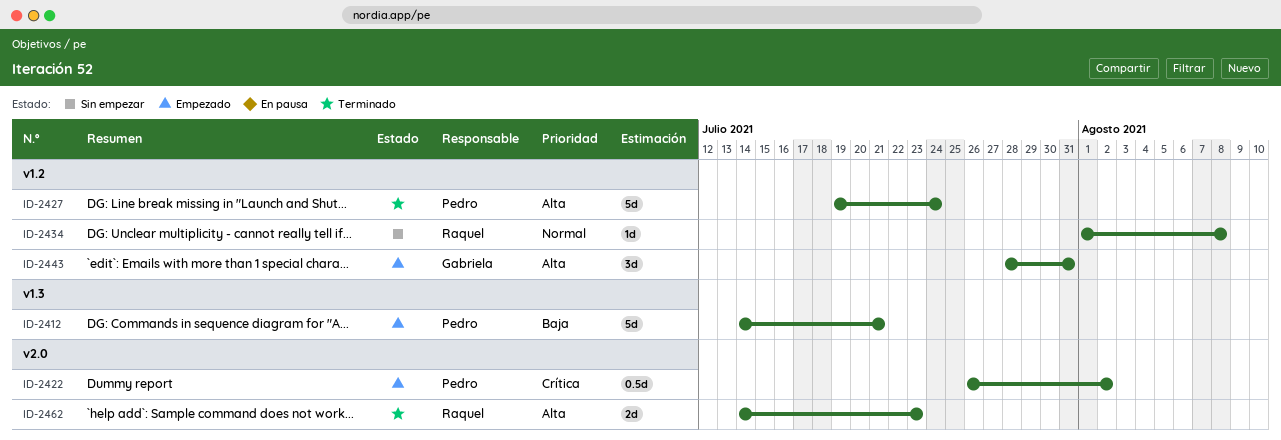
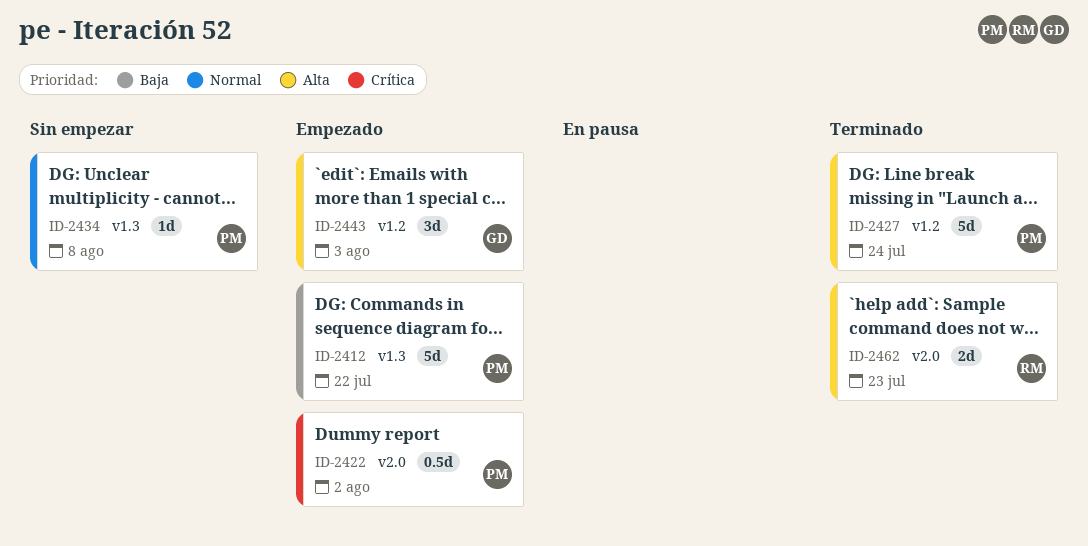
ID-2412, due: Jul 21 -> Jul 22
ID-2434, owner: Raquel -> Pedro
ID-2434, label: v1.2 -> v1.3
ID-2443, due: Jul 31 -> Aug 3

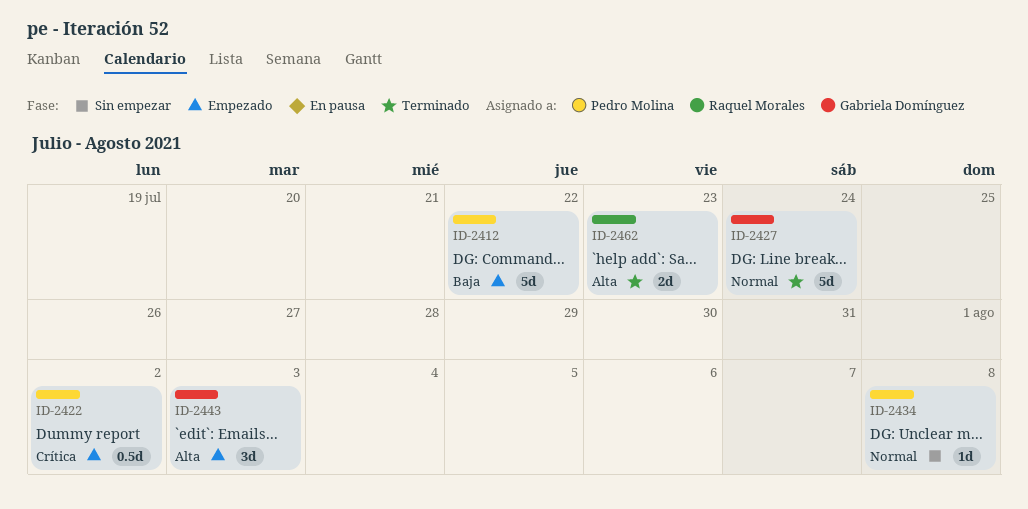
ID-2427, owner: Pedro Molina -> Gabriela Domínguez
ID-2427, priority: Alta -> Normal

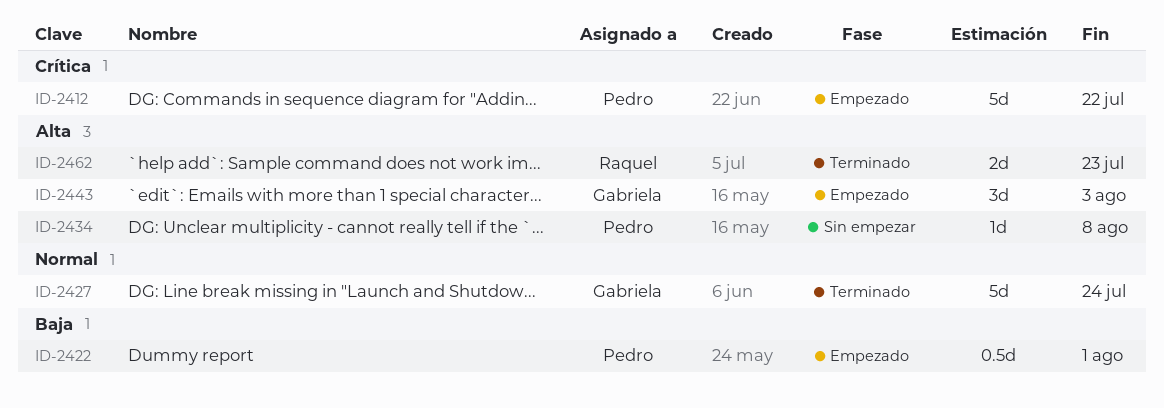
ID-2412, priority: Baja -> Crítica
ID-2422, priority: Crítica -> Baja
ID-2422, due: Aug 2 -> Aug 1
ID-2434, priority: Normal -> Alta

